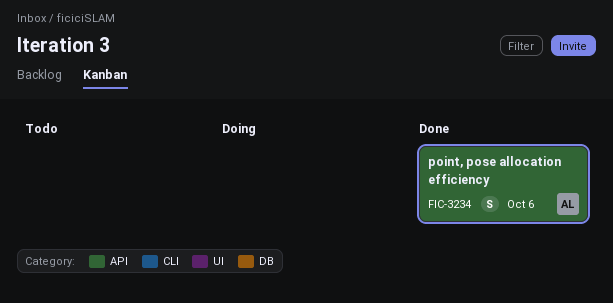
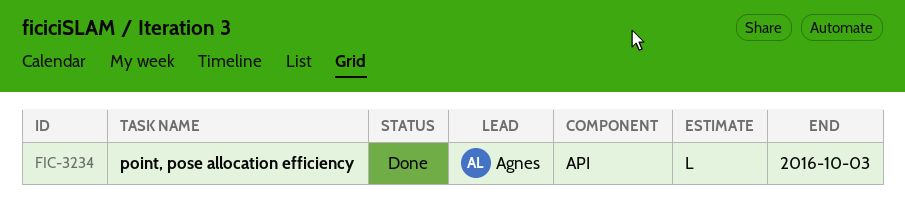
FIC-3234, estimate: S -> L
FIC-3234, due: Oct 6 -> Oct 3

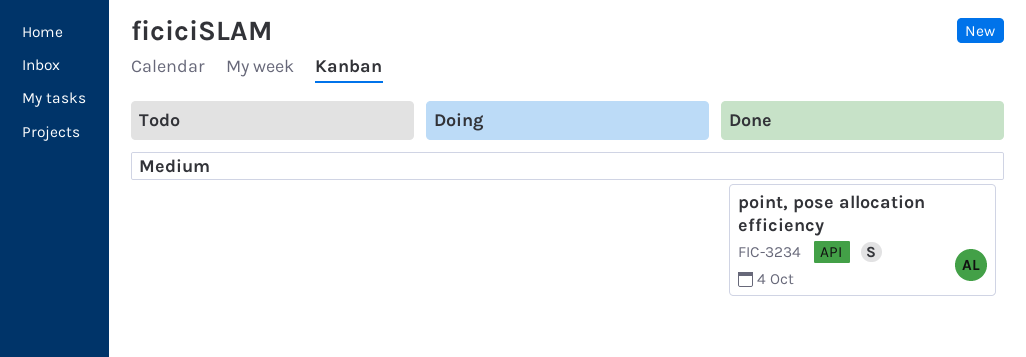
FIC-3234, estimate: L -> S
FIC-3234, due: Oct 3 -> Oct 4

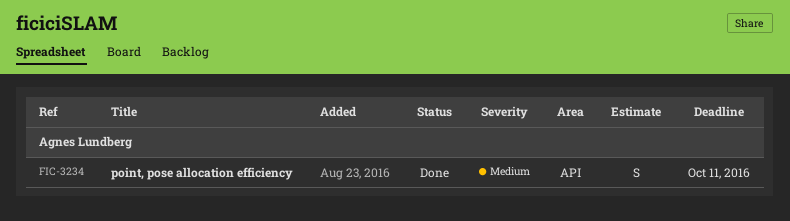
FIC-3234, due: Oct 4 -> Oct 11

